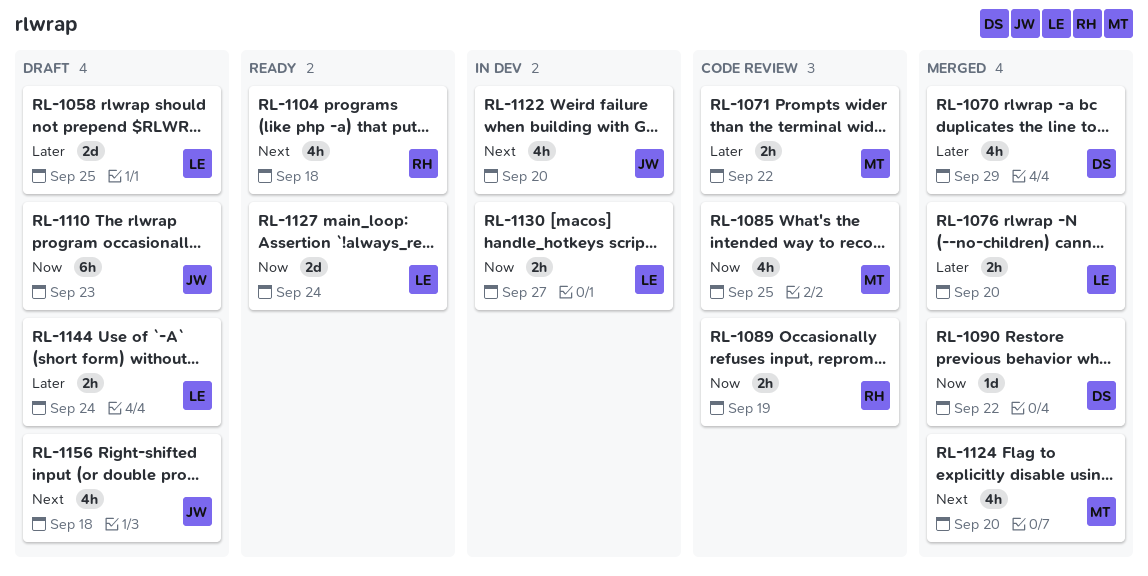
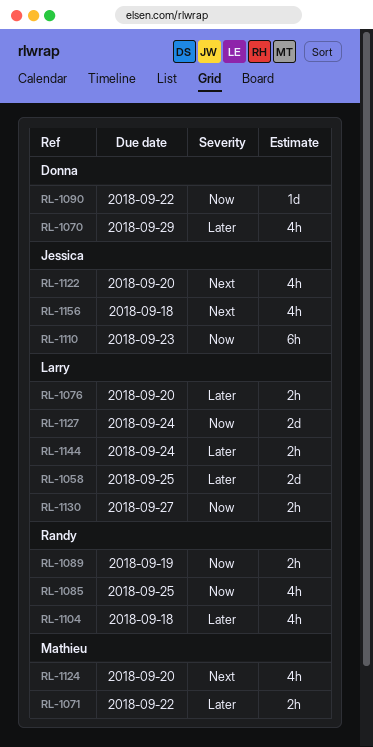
RL-1085, owner: Mathieu -> Randy
RL-1104, priority: Next -> Later

